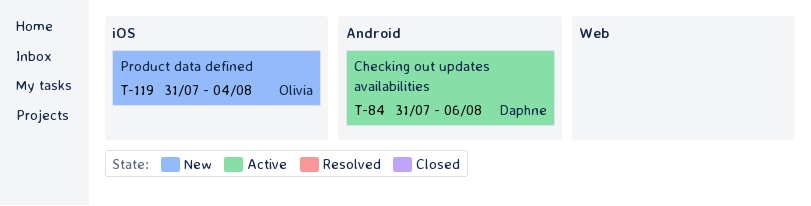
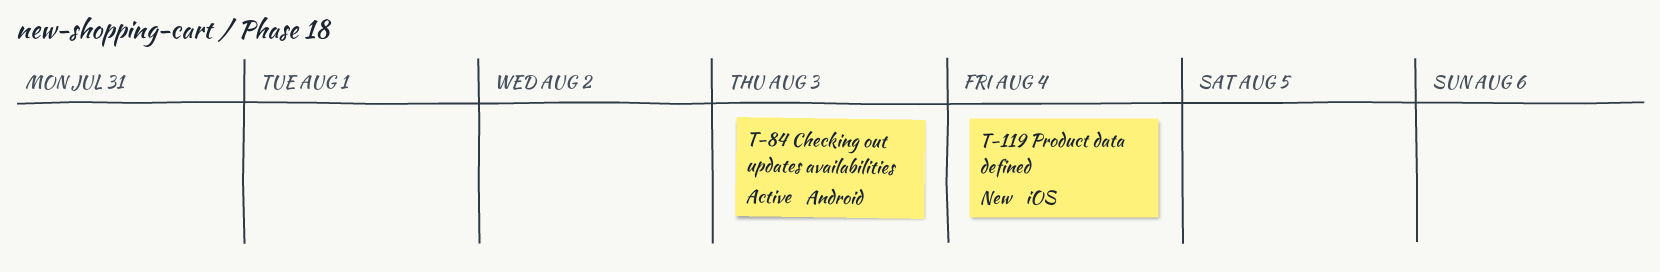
T-84, due: Aug 6 -> Aug 3

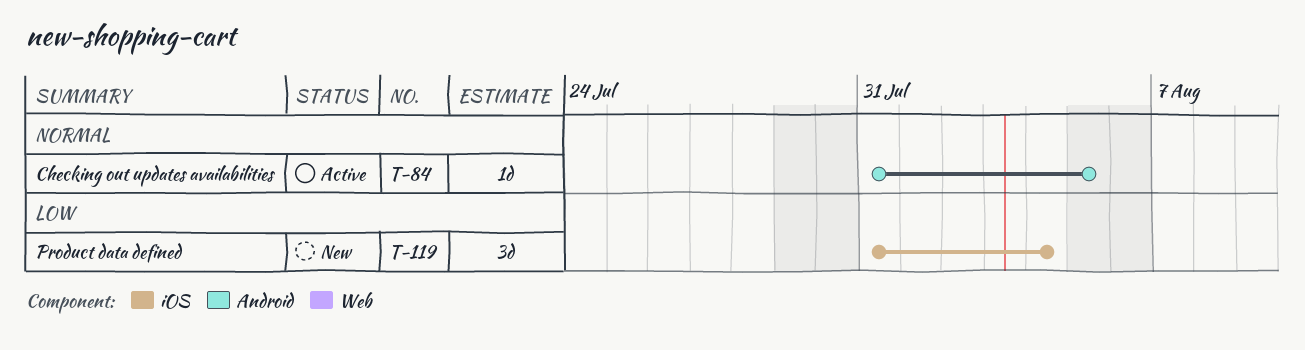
T-84, due: Aug 3 -> Aug 5

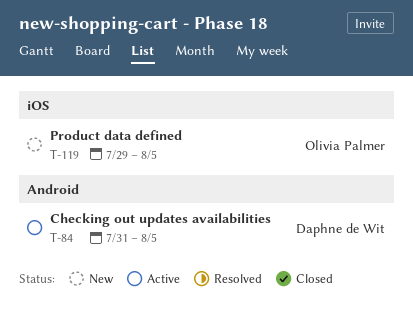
T-119, start: Jul 31 -> Jul 29
T-119, due: Aug 4 -> Aug 5

